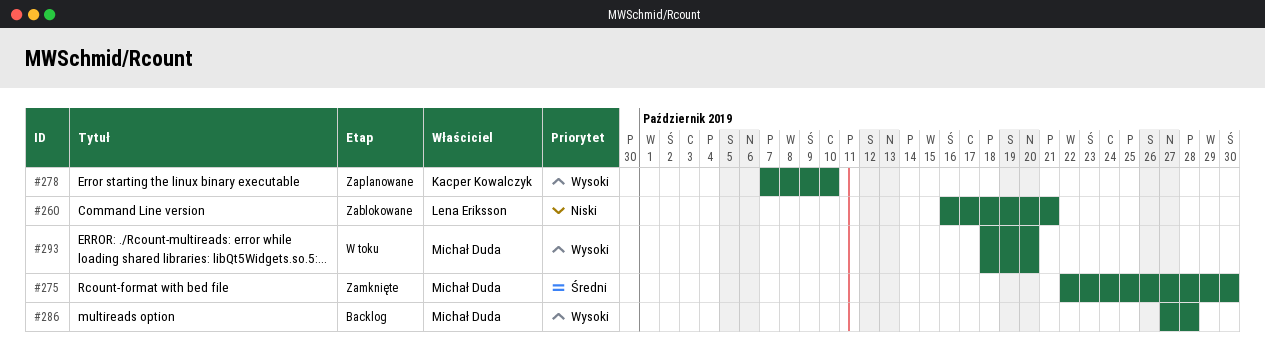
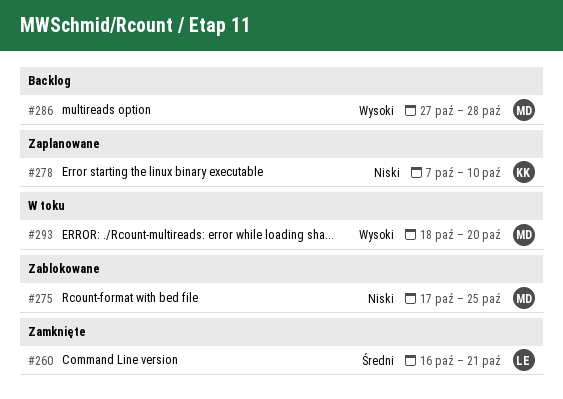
#260, status: Zablokowane -> Zamknięte
#260, priority: Niski -> Średni
#275, status: Zamknięte -> Zablokowane
#275, priority: Średni -> Niski
#275, start: Oct 22 -> Oct 17
#275, due: Oct 30 -> Oct 25
#278, priority: Wysoki -> Niski

